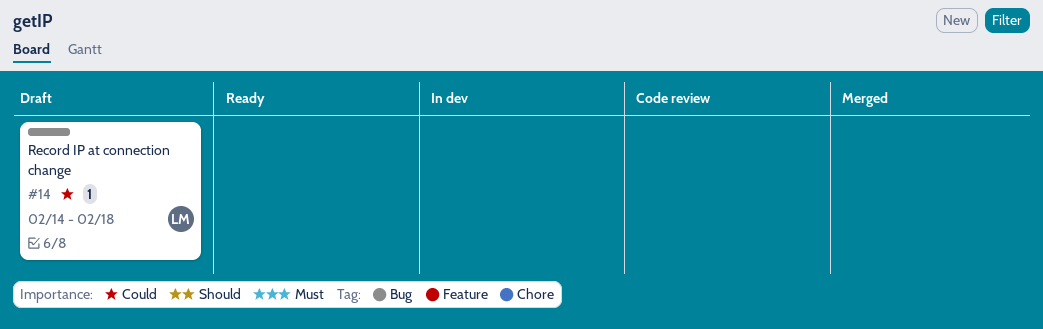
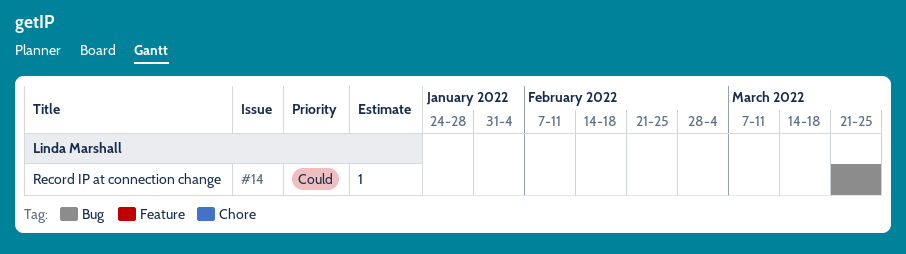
#14, start: Feb 14 -> Mar 21
#14, due: Feb 18 -> Mar 25

